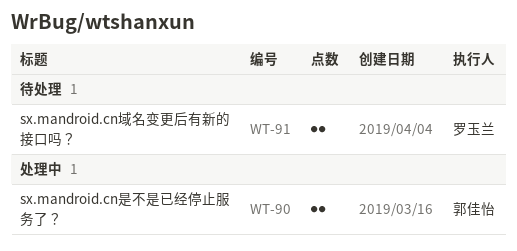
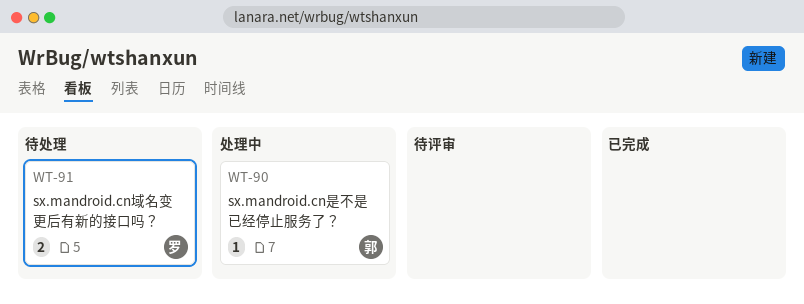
WT-90, estimate: 2 -> 1

